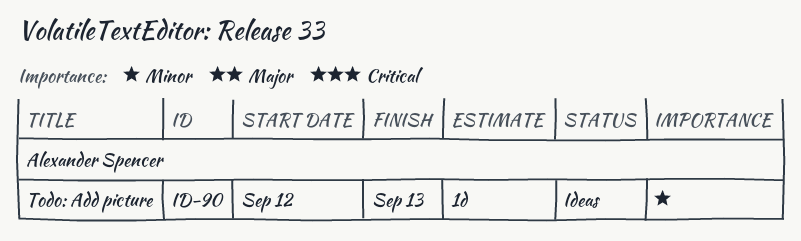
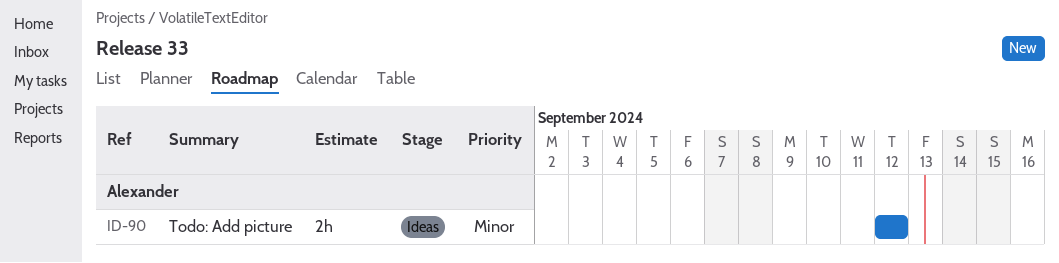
ID-90, estimate: 1d -> 2h
ID-90, due: Sep 13 -> Sep 12

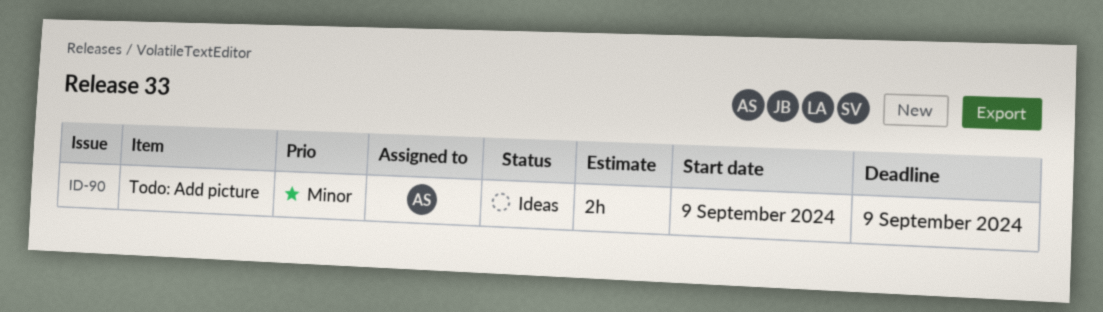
ID-90, start: Sep 12 -> Sep 9
ID-90, due: Sep 12 -> Sep 9

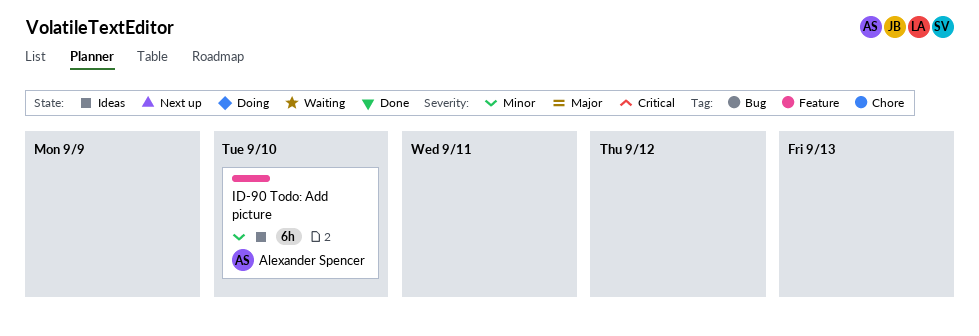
ID-90, estimate: 2h -> 6h
ID-90, due: Sep 9 -> Sep 10

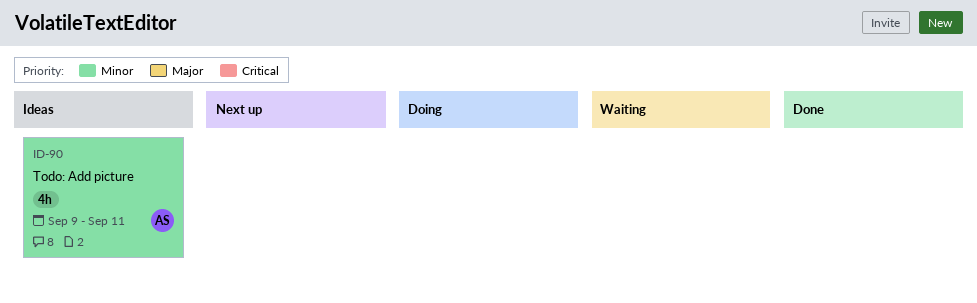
ID-90, estimate: 6h -> 4h
ID-90, due: Sep 10 -> Sep 11

